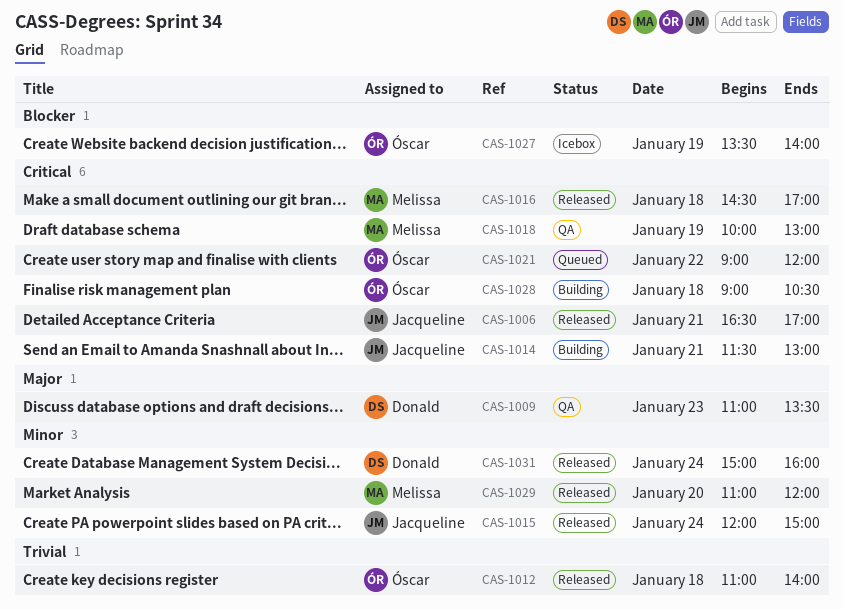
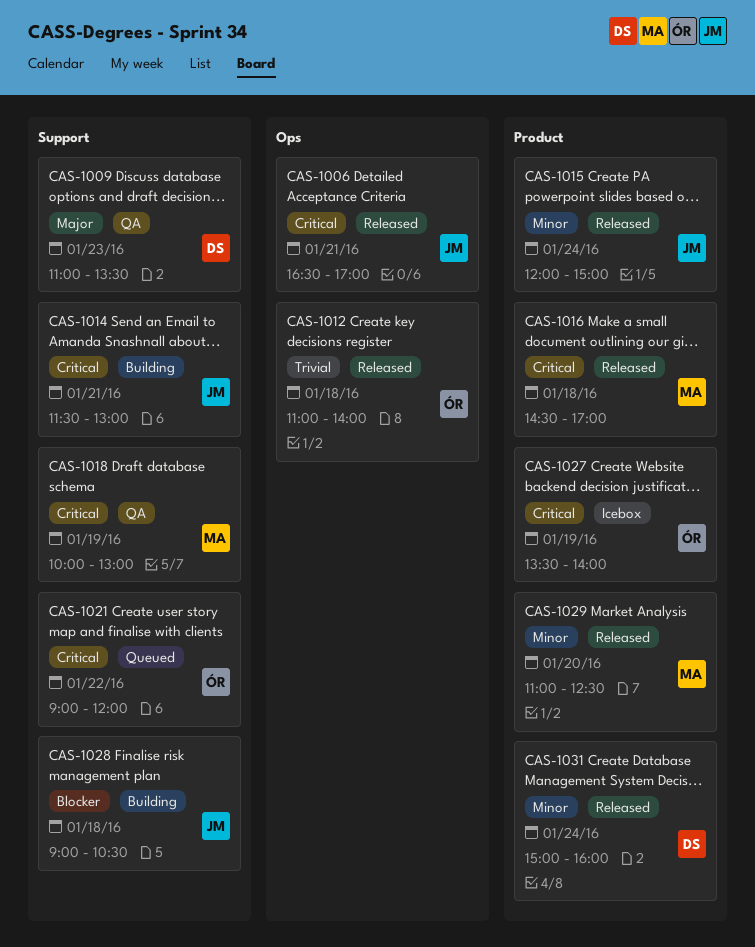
CAS-1027, priority: Blocker -> Critical
CAS-1028, owner: Óscar -> Jacqueline
CAS-1028, priority: Critical -> Blocker
CAS-1029, ends: 12:00 -> 12:30

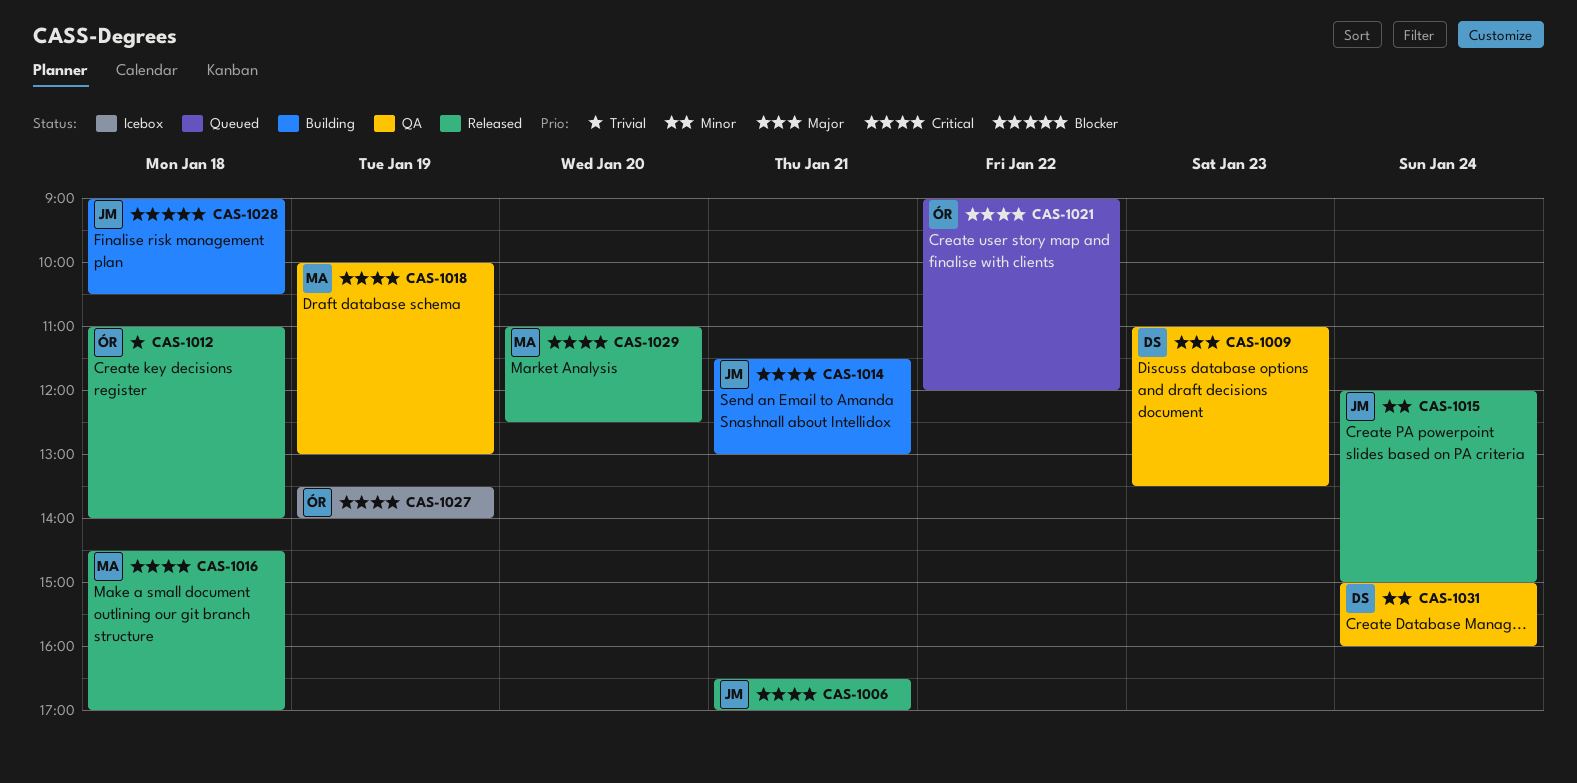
CAS-1029, priority: Minor -> Critical
CAS-1031, status: Released -> QA

